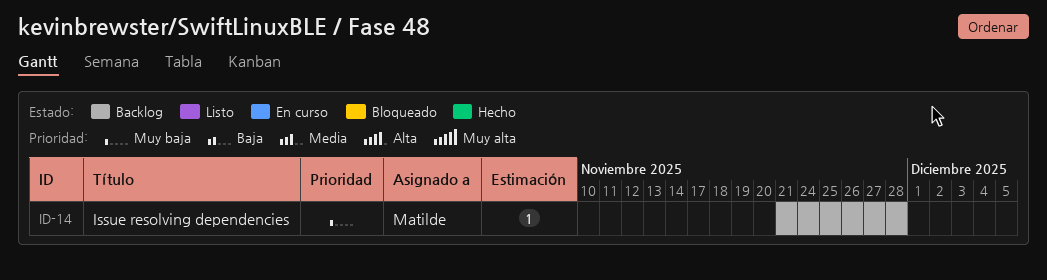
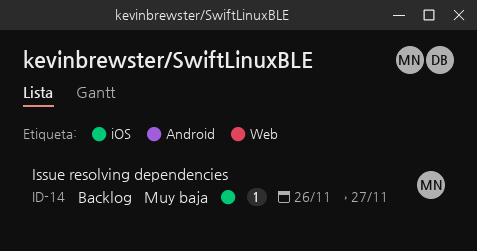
ID-14, start: Nov 21 -> Nov 26
ID-14, due: Nov 28 -> Nov 27

